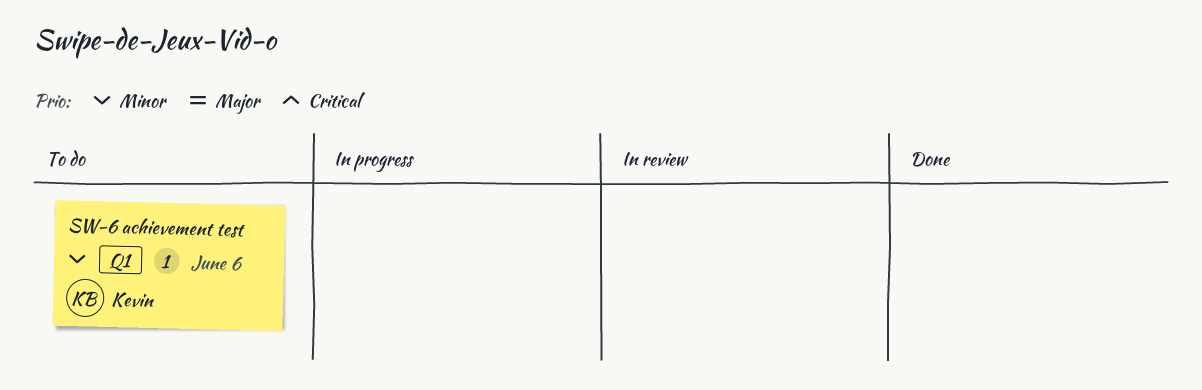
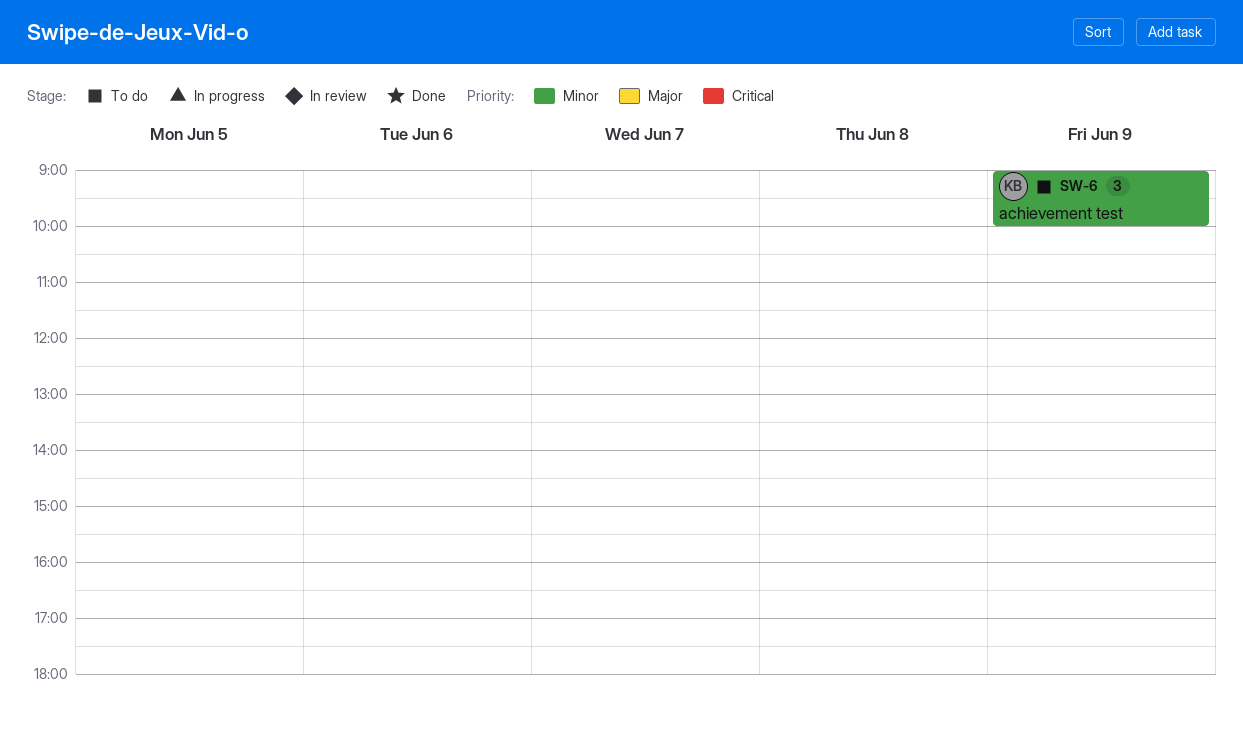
SW-6, estimate: 1 -> 3
SW-6, day: Jun 6 -> Jun 9

